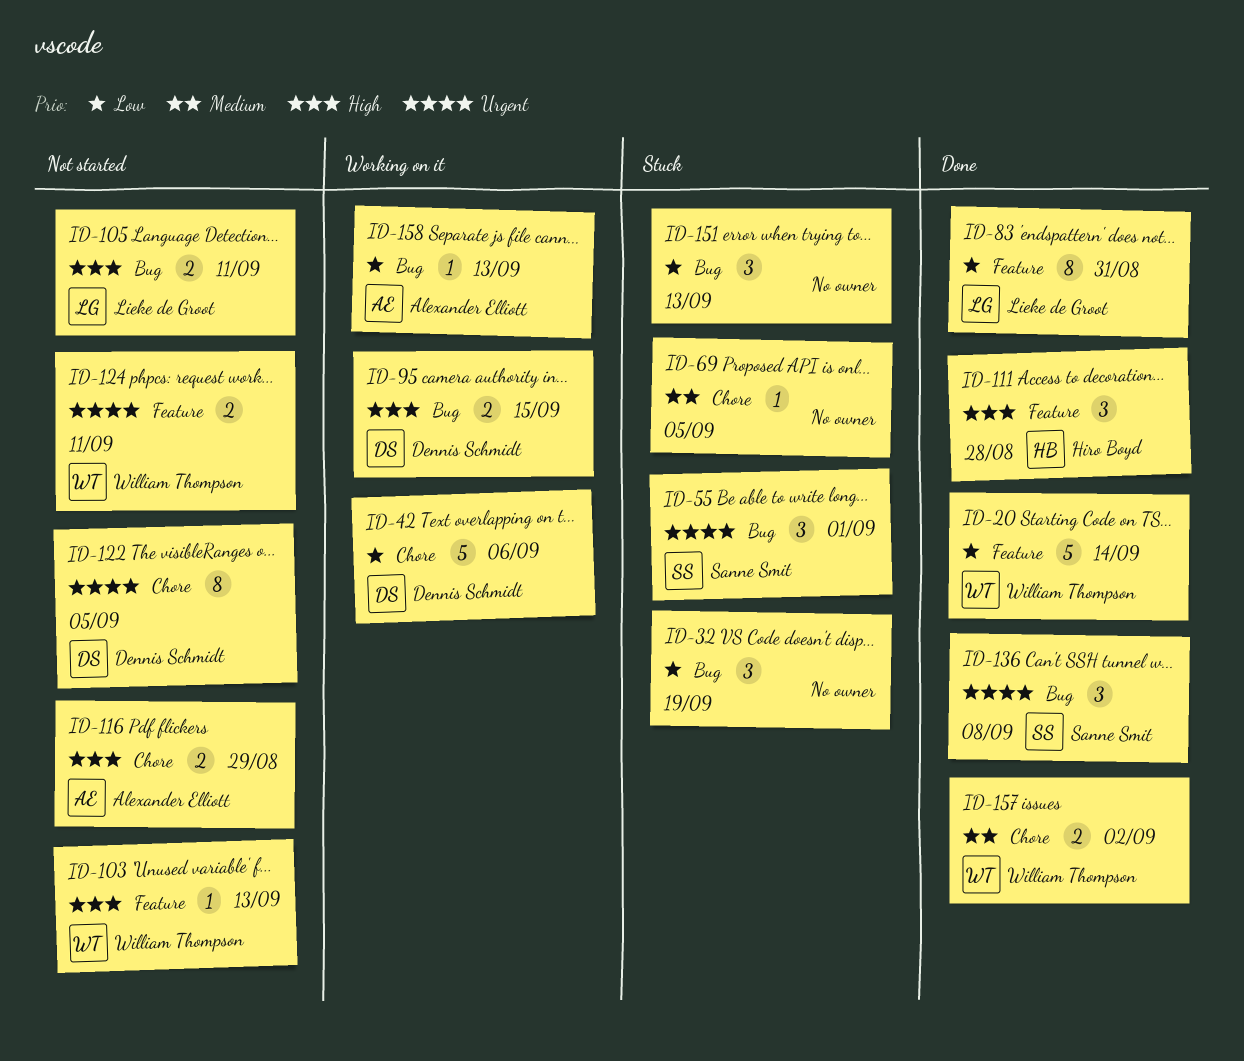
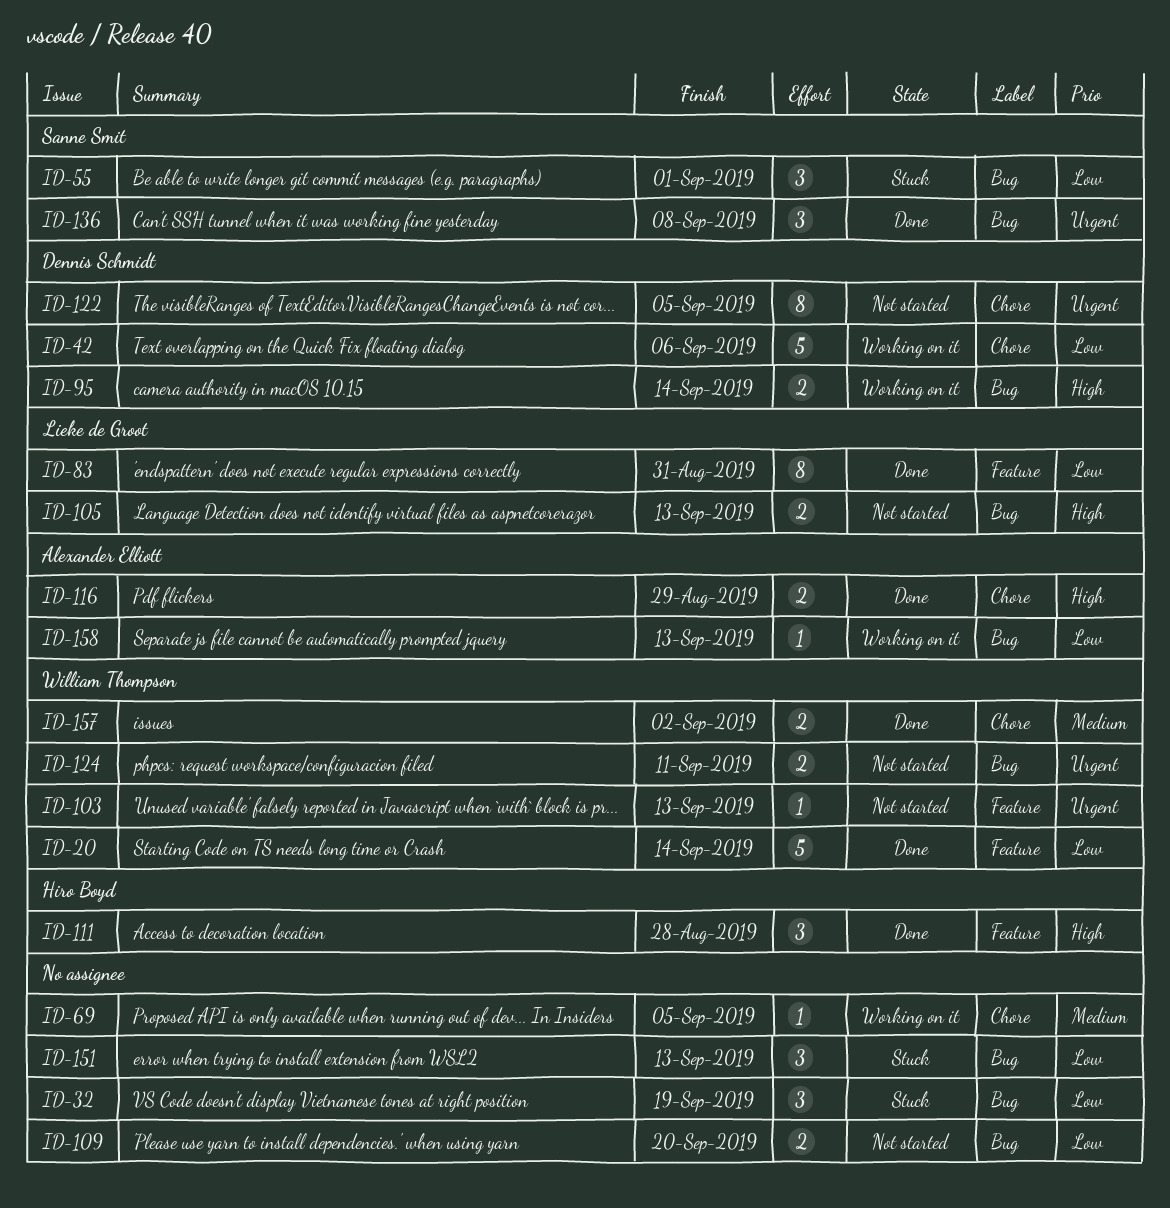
ID-55, priority: Urgent -> Low
ID-69, status: Stuck -> Working on it
ID-95, due: Sep 15 -> Sep 14
ID-103, priority: High -> Urgent
ID-105, due: Sep 11 -> Sep 13
ID-109: none -> present
ID-116, status: Not started -> Done
ID-124, label: Feature -> Bug

